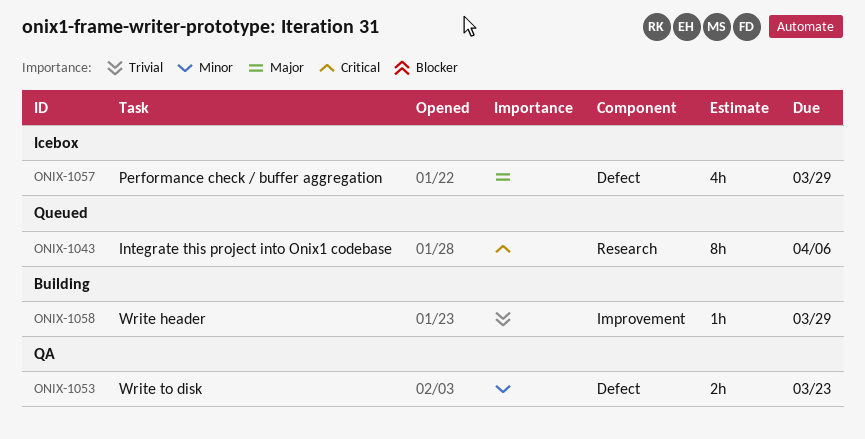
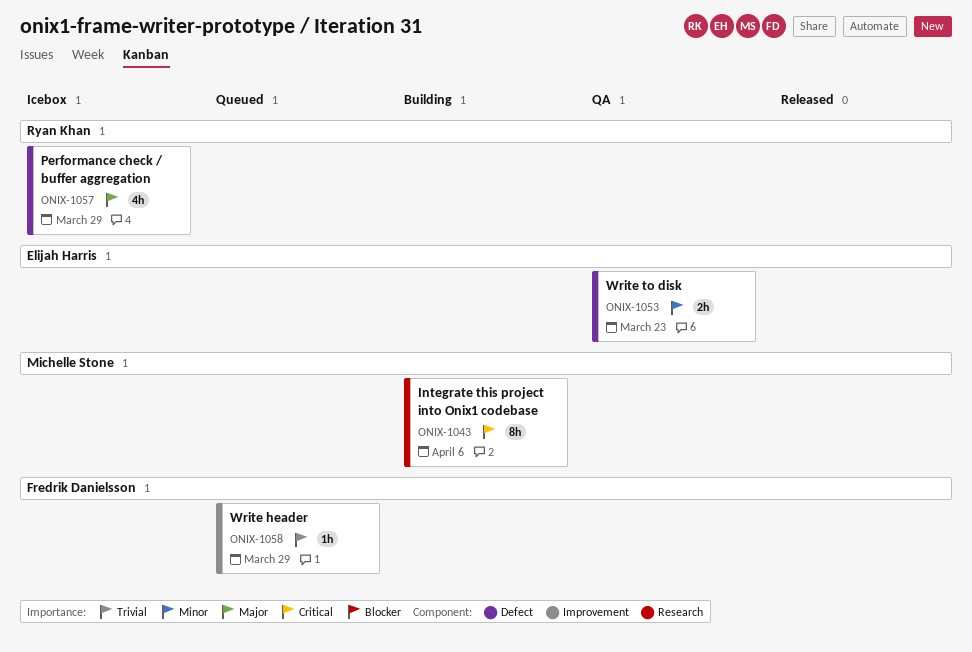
ONIX-1043, status: Queued -> Building
ONIX-1058, status: Building -> Queued

